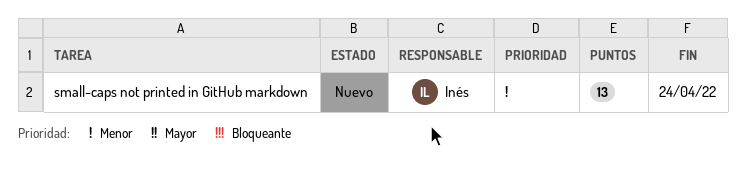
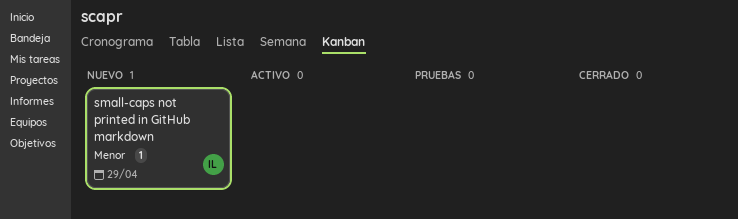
small-caps not printed in GitHub markdown, estimate: 13 -> 1
small-caps not printed in GitHub markdown, due: Apr 24 -> Apr 29

